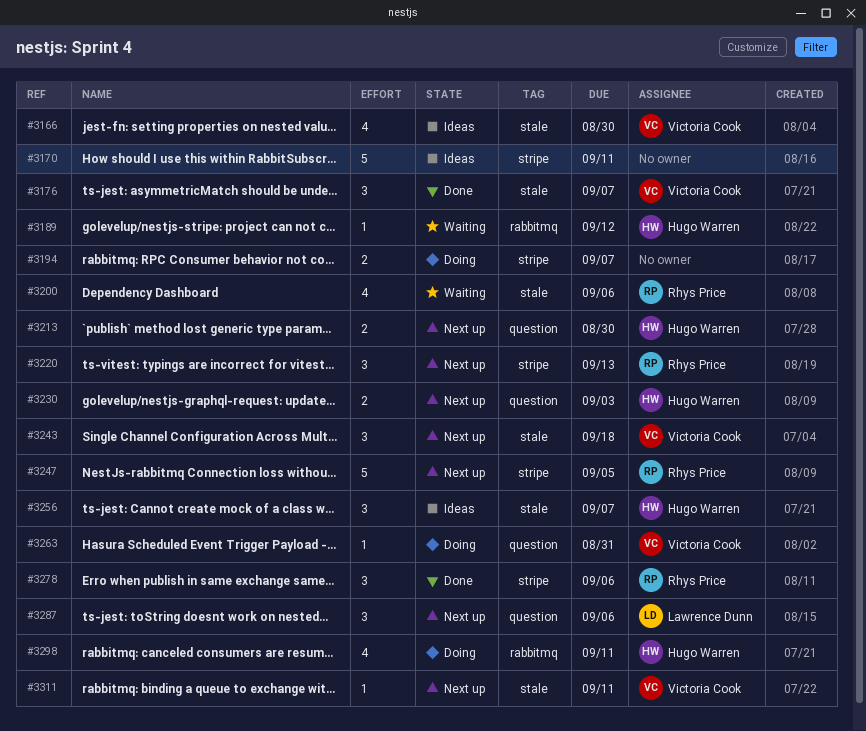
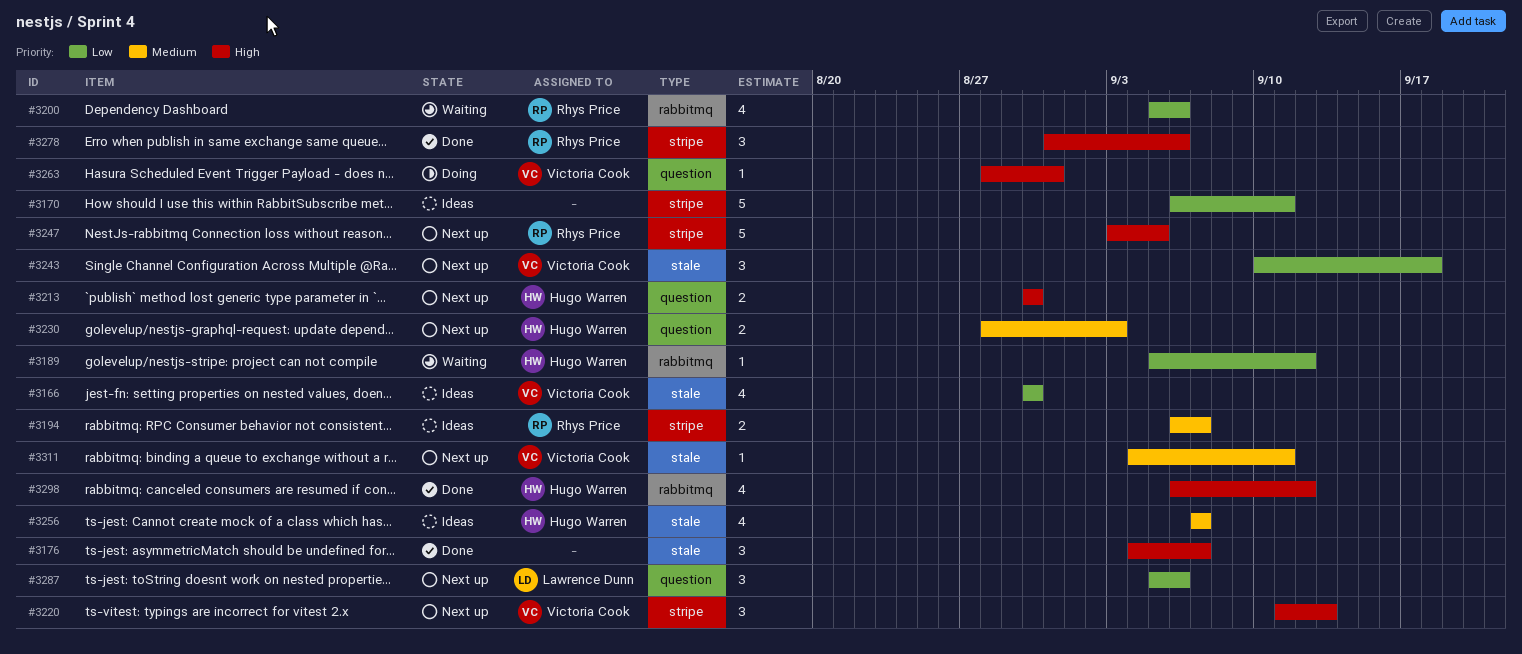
#3176, owner: Victoria Cook -> none
#3194, status: Doing -> Ideas
#3194, owner: none -> Rhys Price
#3200, label: stale -> rabbitmq
#3220, owner: Rhys Price -> Victoria Cook
#3256, estimate: 3 -> 4
#3298, status: Doing -> Done
#3298, due: Sep 11 -> Sep 12

